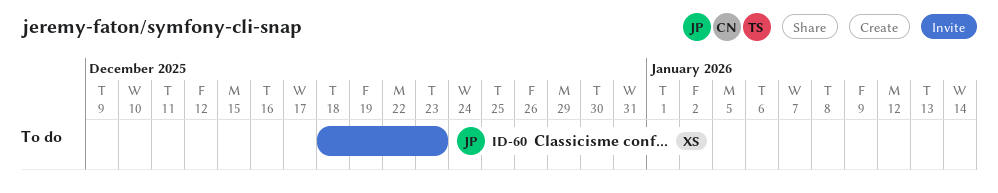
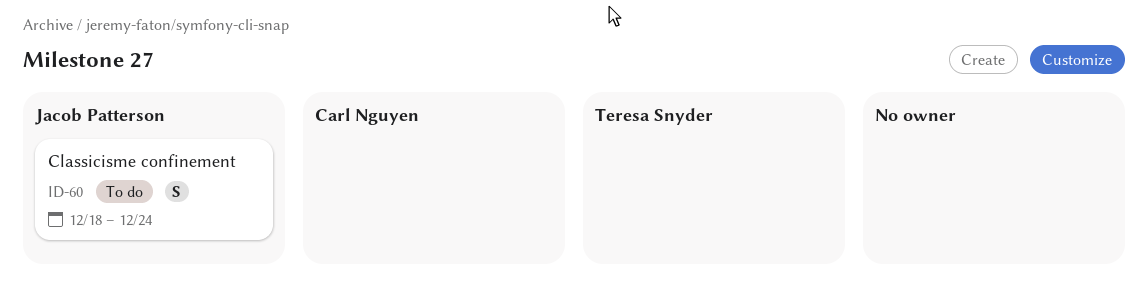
ID-60, estimate: XS -> S
ID-60, due: Dec 23 -> Dec 24

